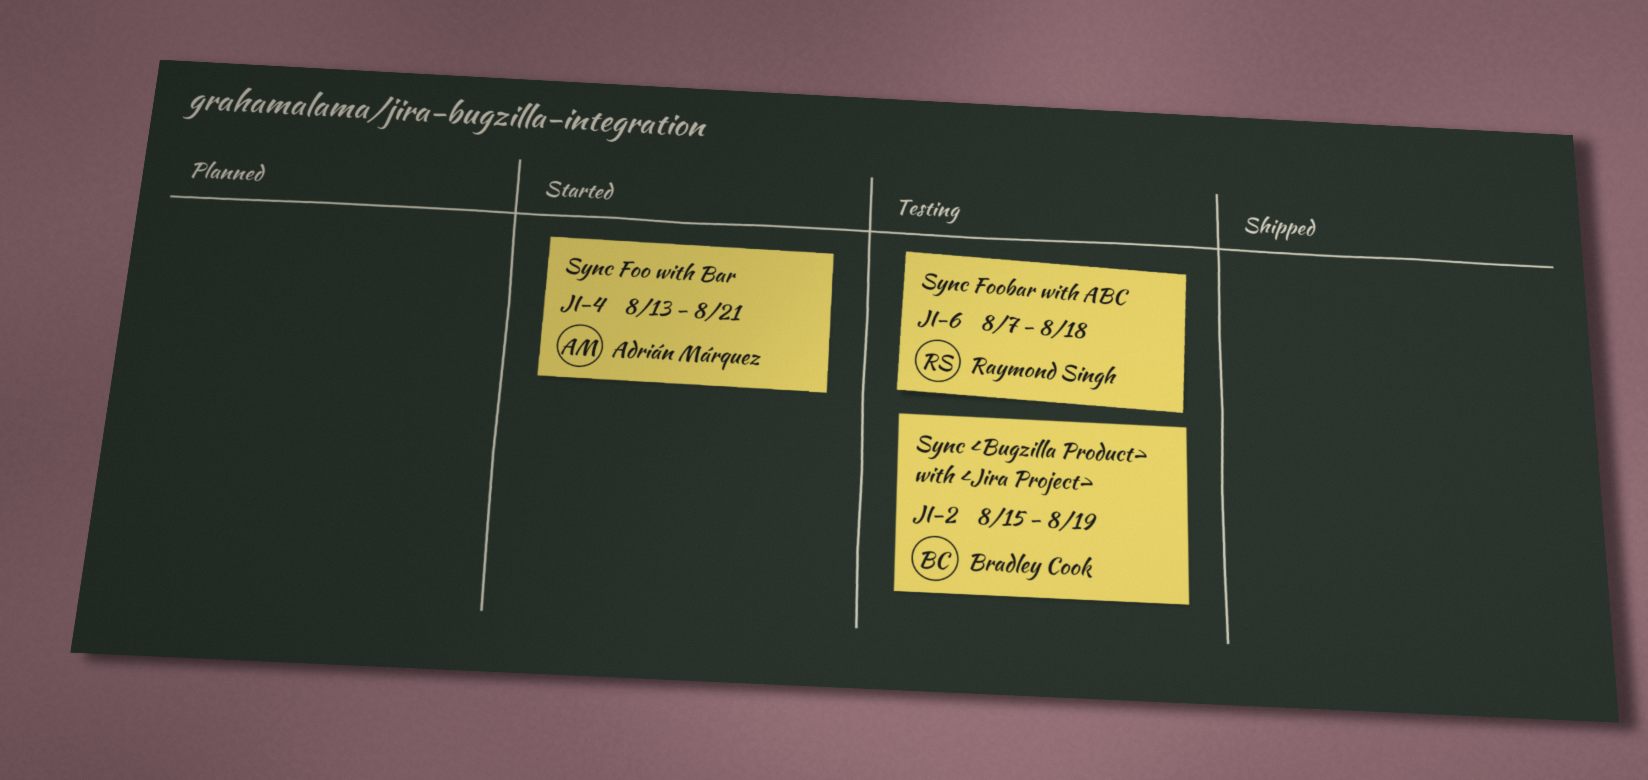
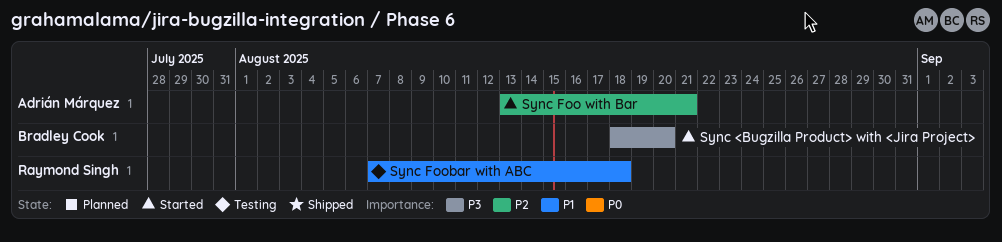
Sync <Bugzilla Product> with <Jira Project>, status: Testing -> Started
Sync <Bugzilla Product> with <Jira Project>, start: Aug 15 -> Aug 18
Sync <Bugzilla Product> with <Jira Project>, due: Aug 19 -> Aug 20

